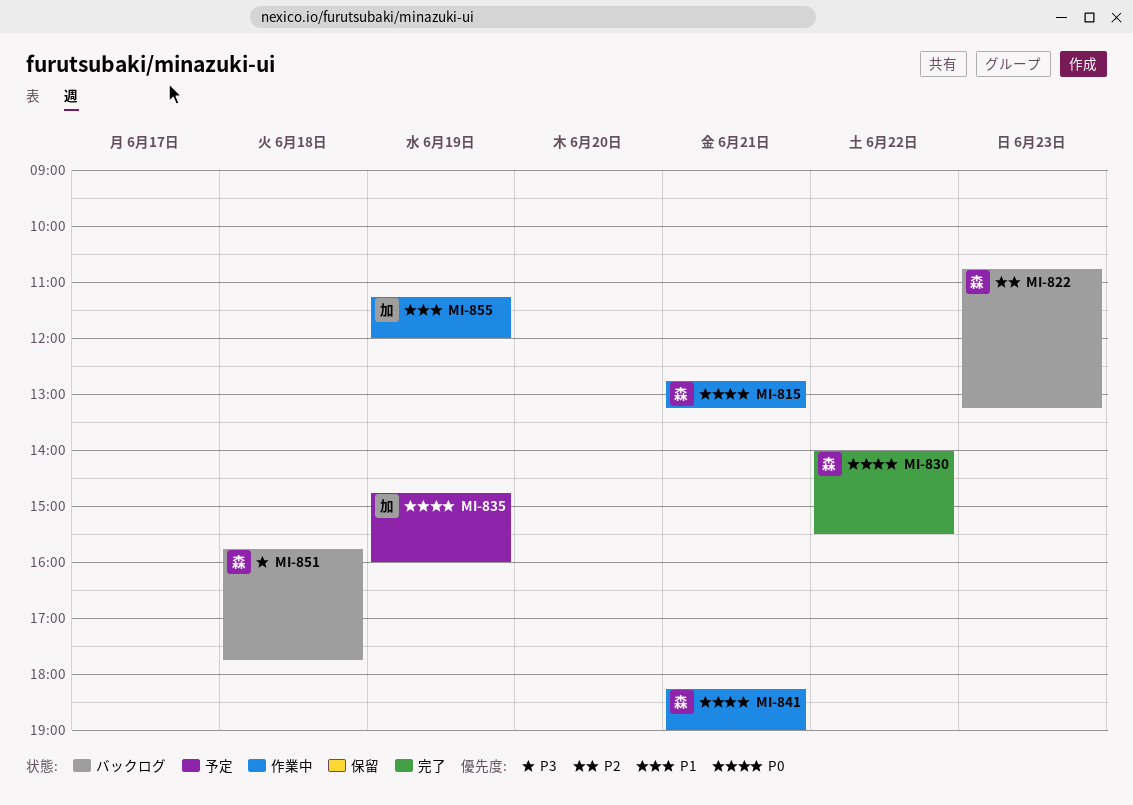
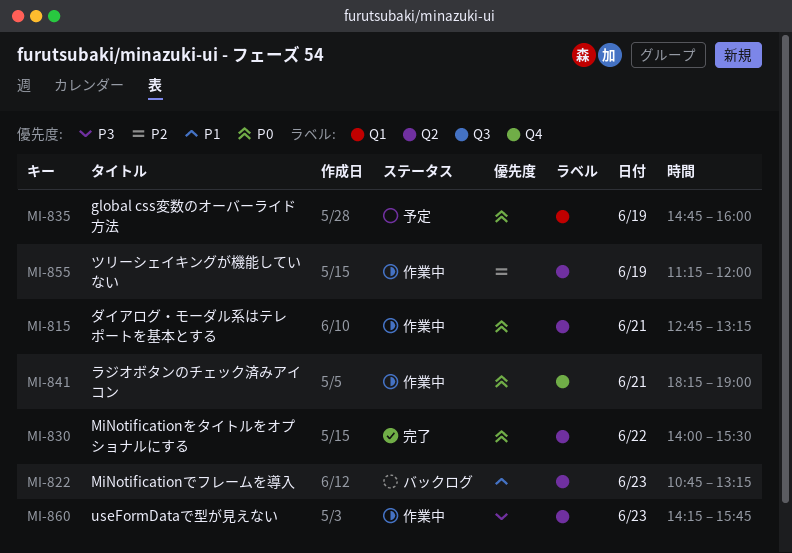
MI-822, priority: P2 -> P1
MI-851: present -> none
MI-855, priority: P1 -> P2
MI-860: none -> present

